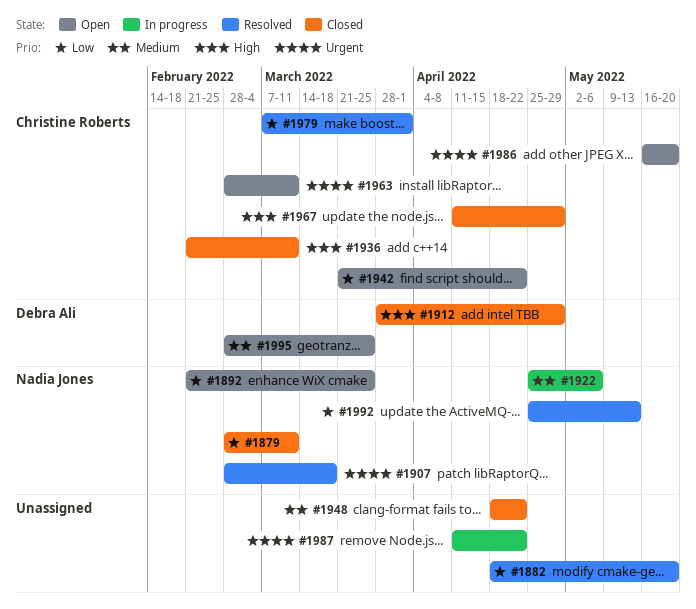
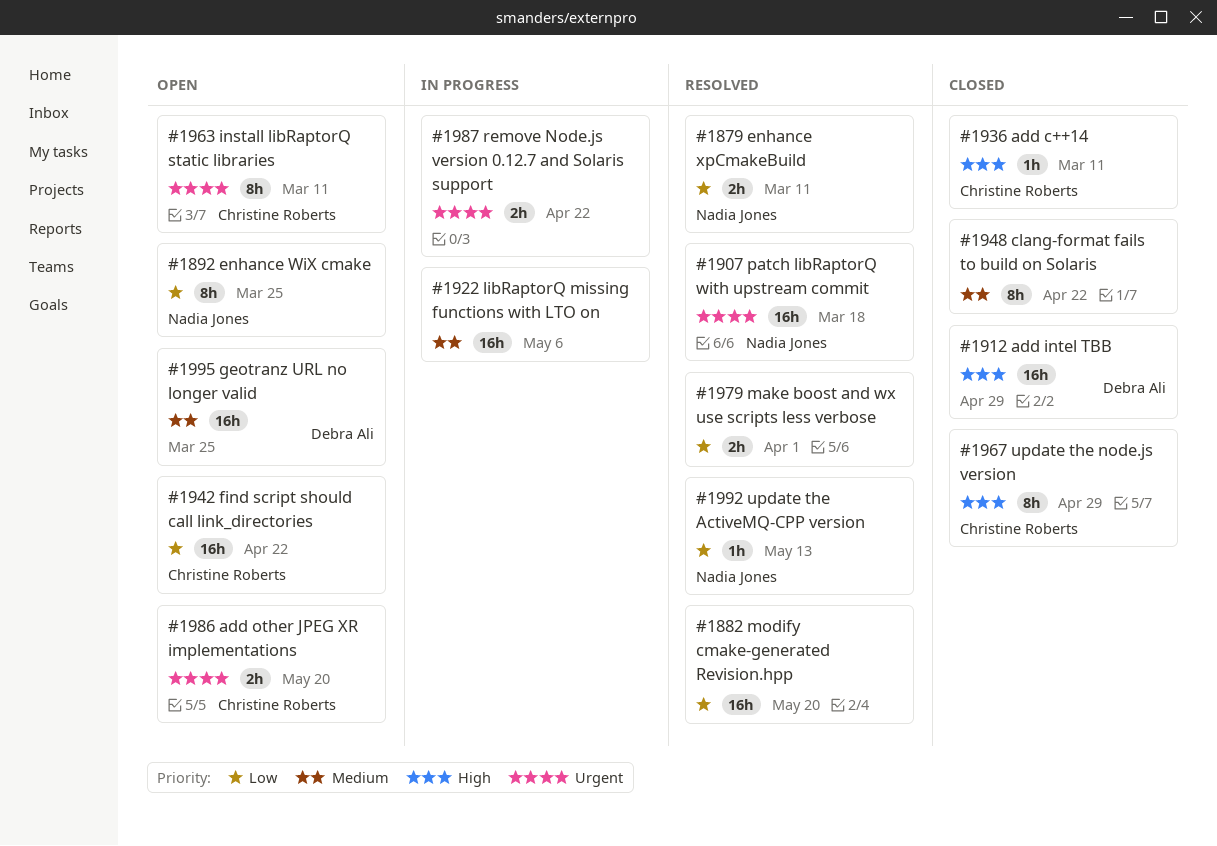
#1879, status: Closed -> Resolved
#1922, owner: Nadia Jones -> none
#1979, owner: Christine Roberts -> none

